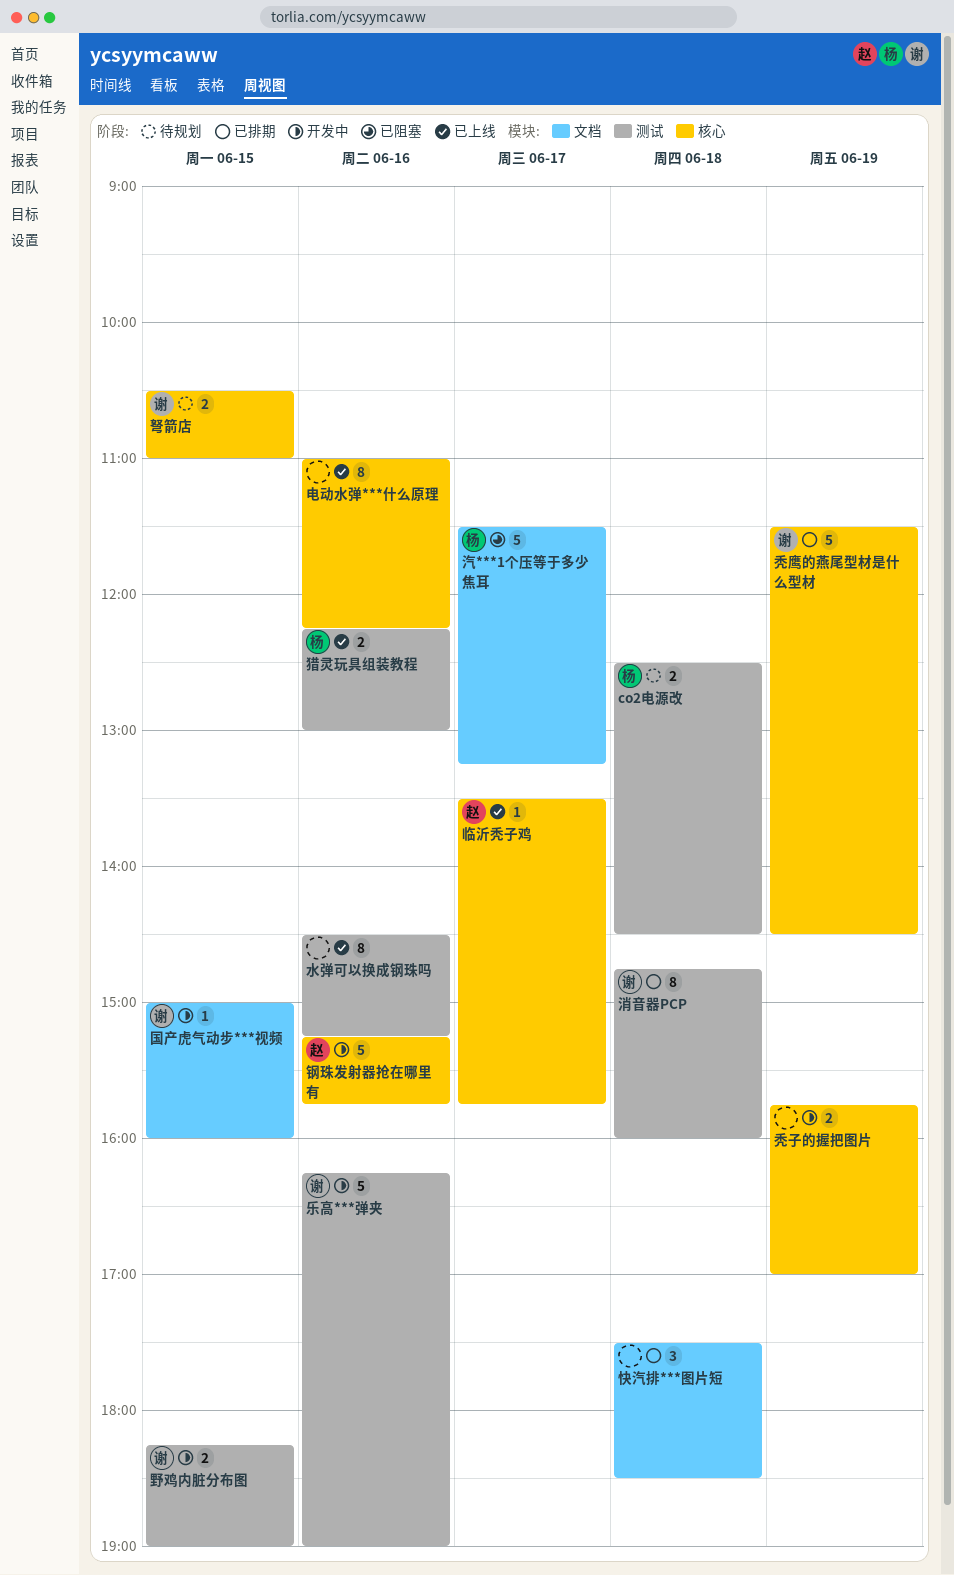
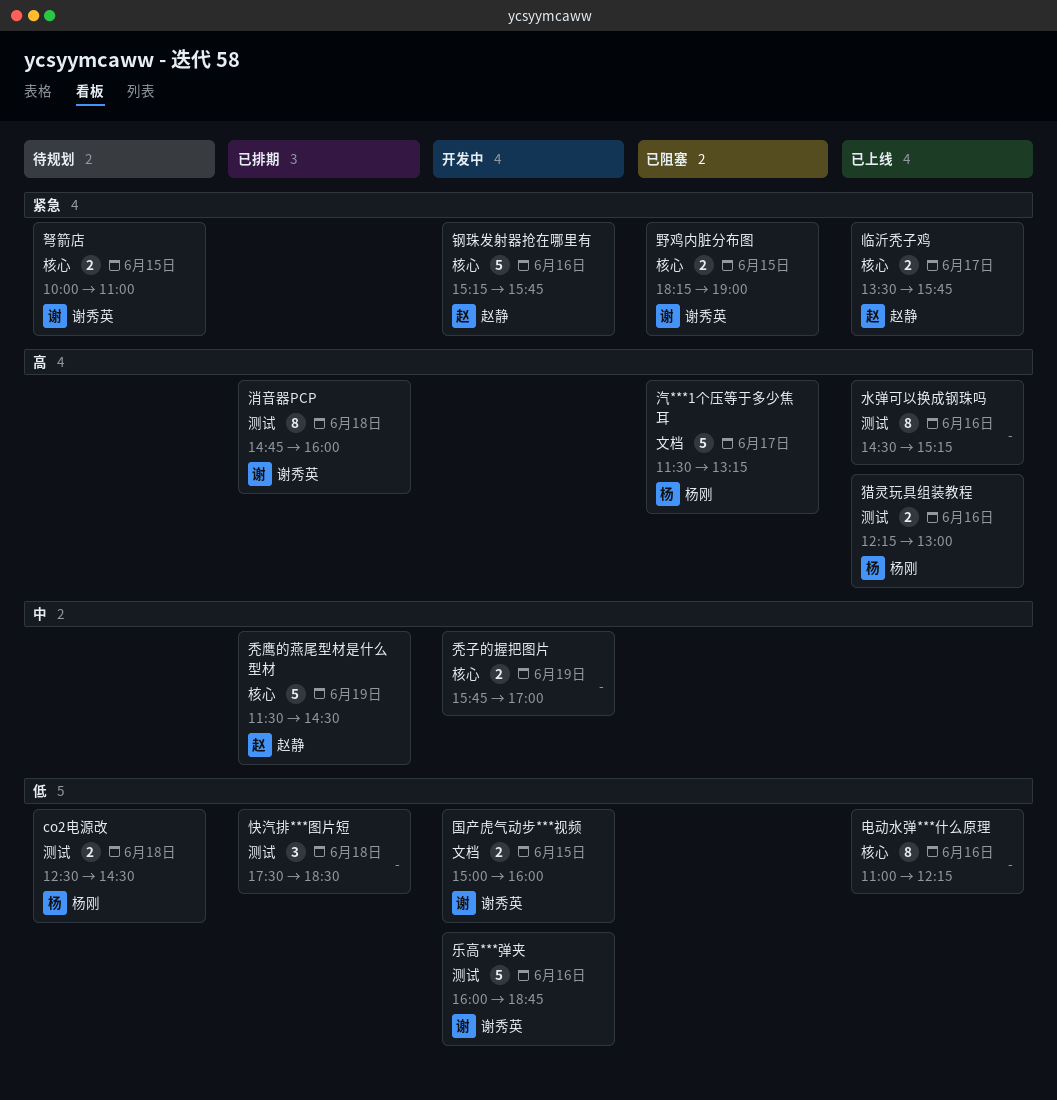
临沂秃子鸡, estimate: 1 -> 2
乐高***弹夹, begins: 16:15 -> 16:00
乐高***弹夹, ends: 19:00 -> 18:45
国产虎气动步***视频, estimate: 1 -> 2
弩箭店, begins: 10:30 -> 10:00
快汽排***图片短, label: 文档 -> 测试
秃鹰的燕尾型材是什么型材, owner: 谢秀英 -> 赵静
野鸡内脏分布图, status: 开发中 -> 已阻塞
野鸡内脏分布图, label: 测试 -> 核心

